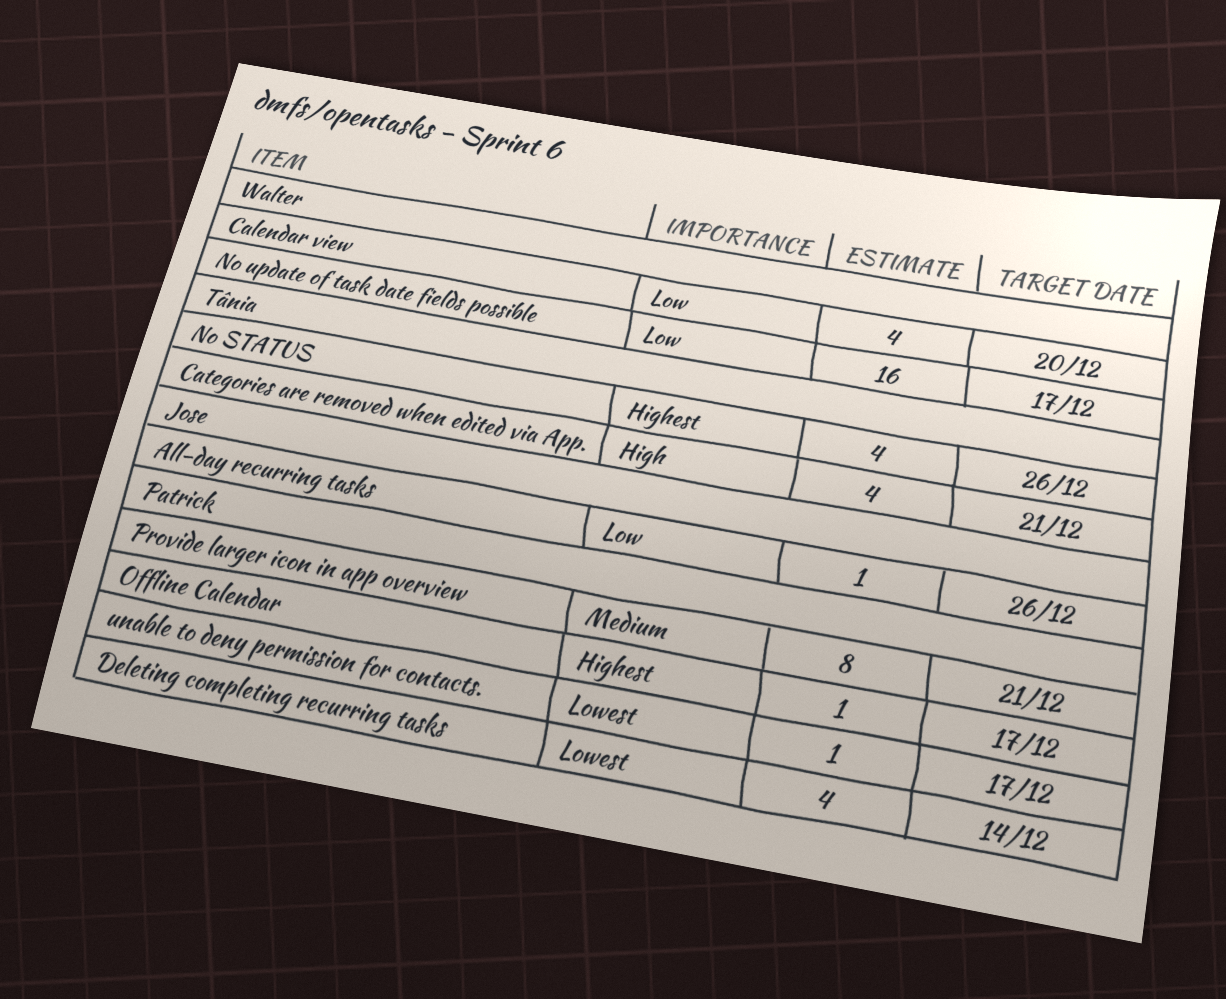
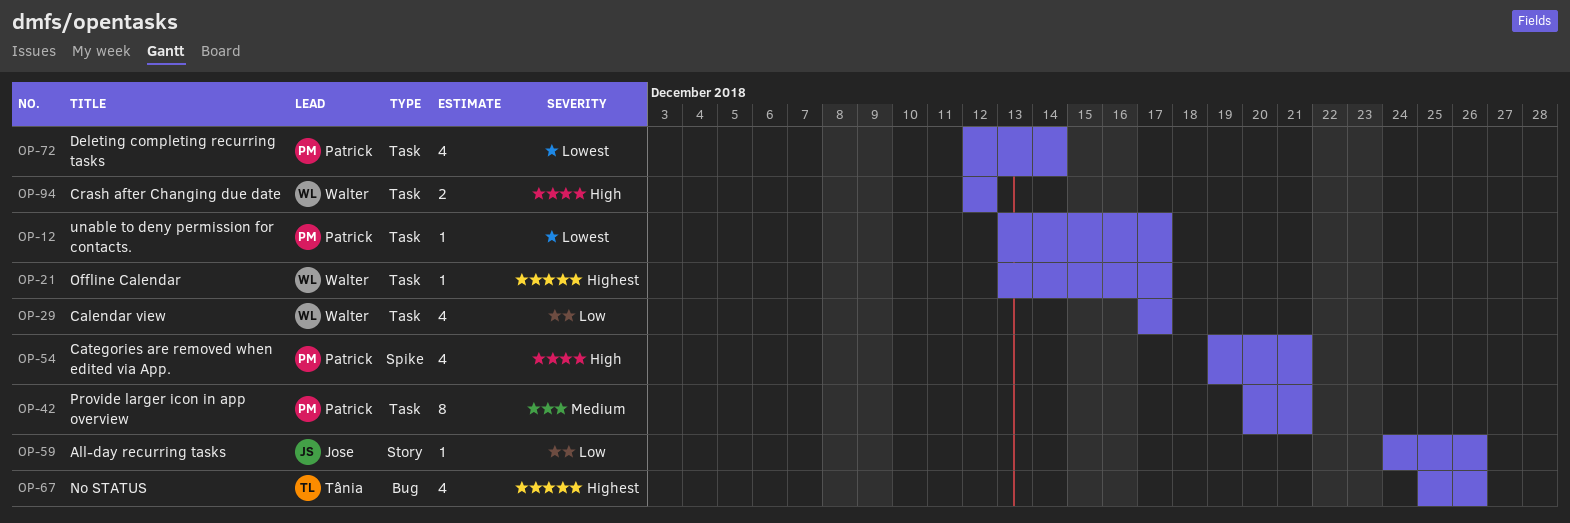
Calendar view, due: Dec 20 -> Dec 17
Categories are removed when edited via App., owner: Tânia -> Patrick
Crash after Changing due date: none -> present
No update of task date fields possible: present -> none
Offline Calendar, owner: Patrick -> Walter

